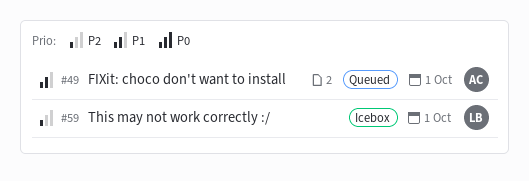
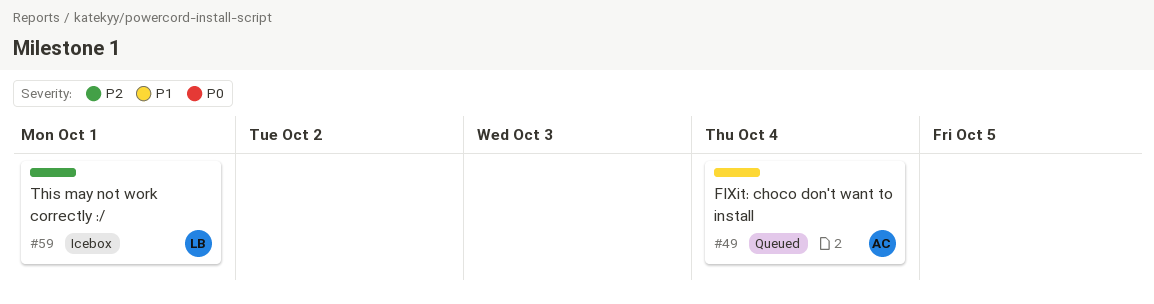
#49, due: Oct 1 -> Oct 4

